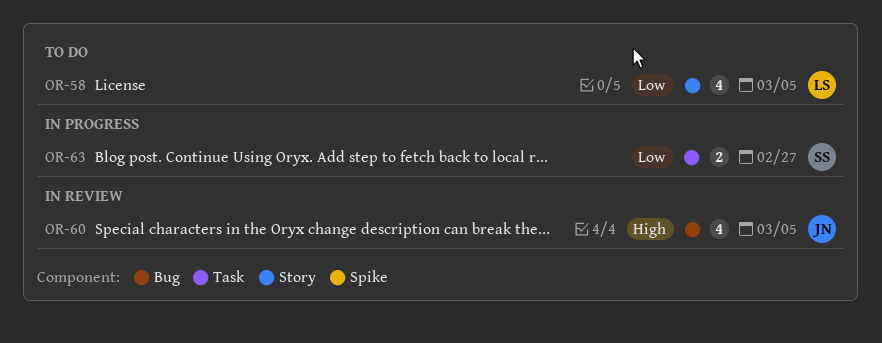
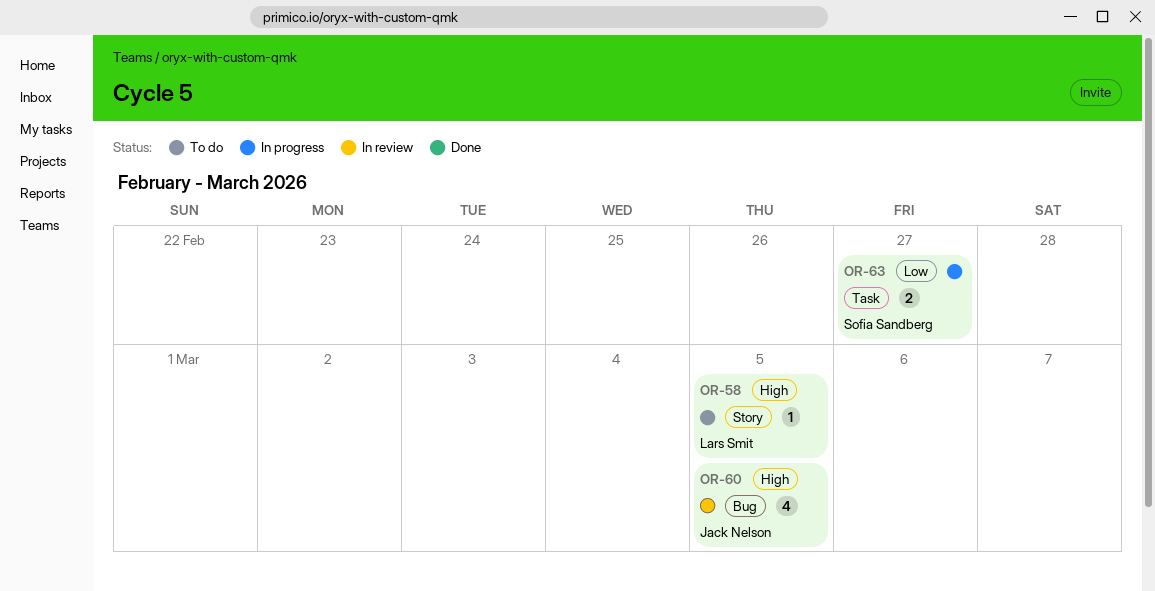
OR-58, priority: Low -> High
OR-58, estimate: 4 -> 1

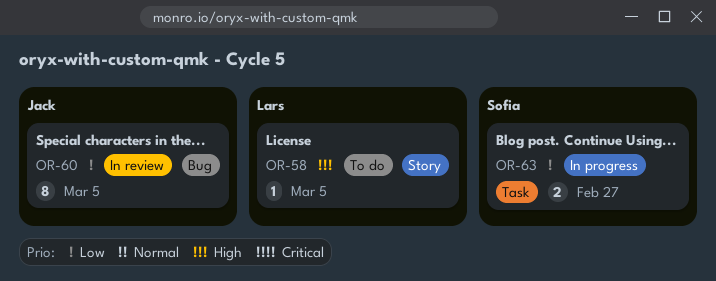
OR-60, priority: High -> Low
OR-60, estimate: 4 -> 8

